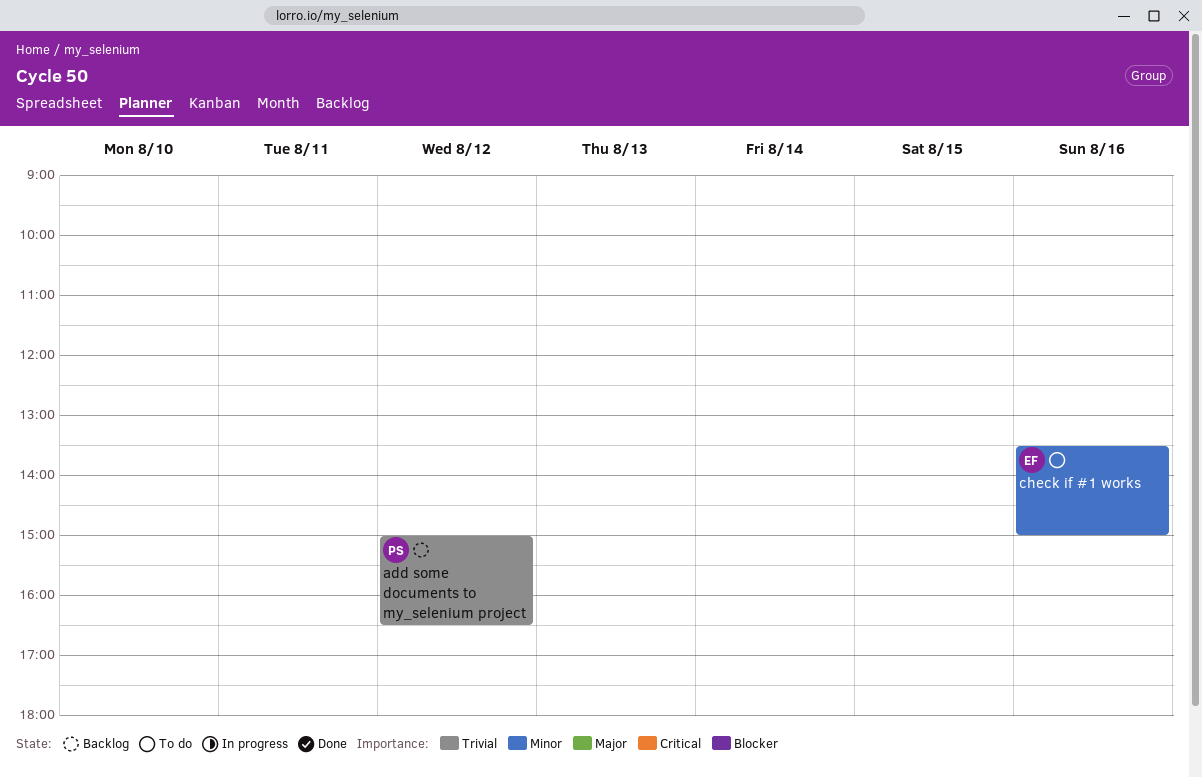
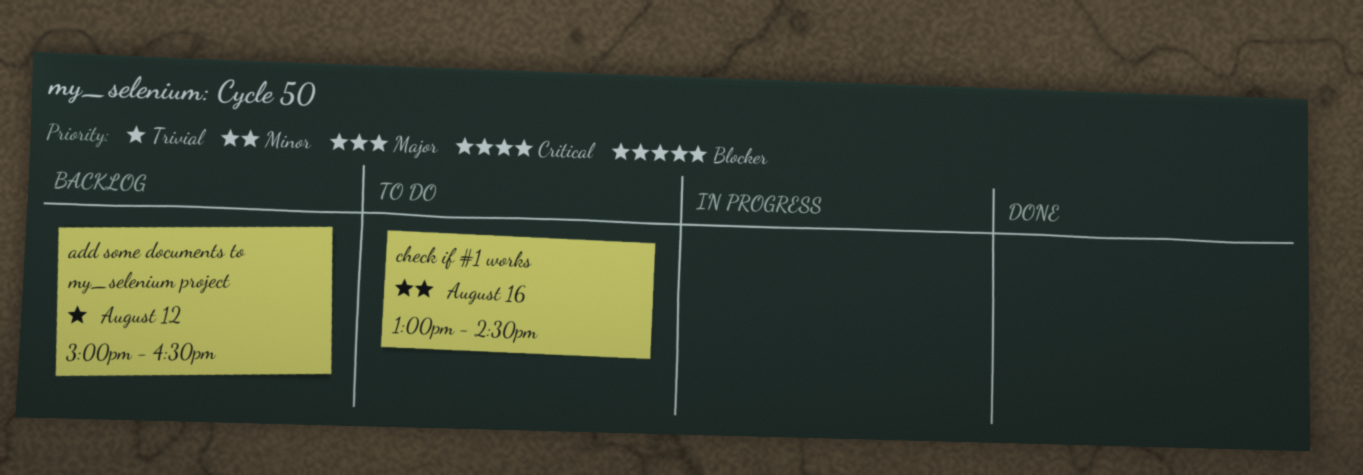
check if #1 works, begins: 13:30 -> 13:00
check if #1 works, ends: 15:00 -> 14:30

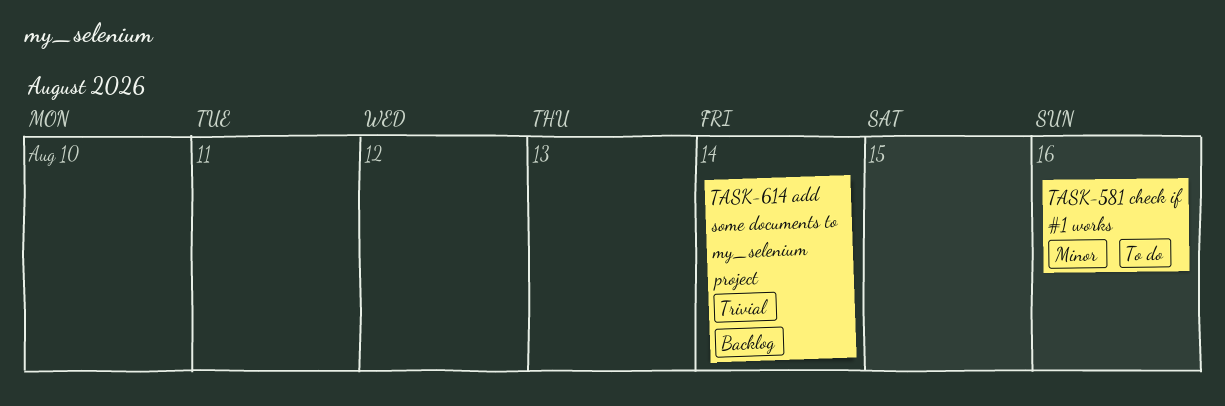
add some documents to my_selenium project, day: Aug 12 -> Aug 14

